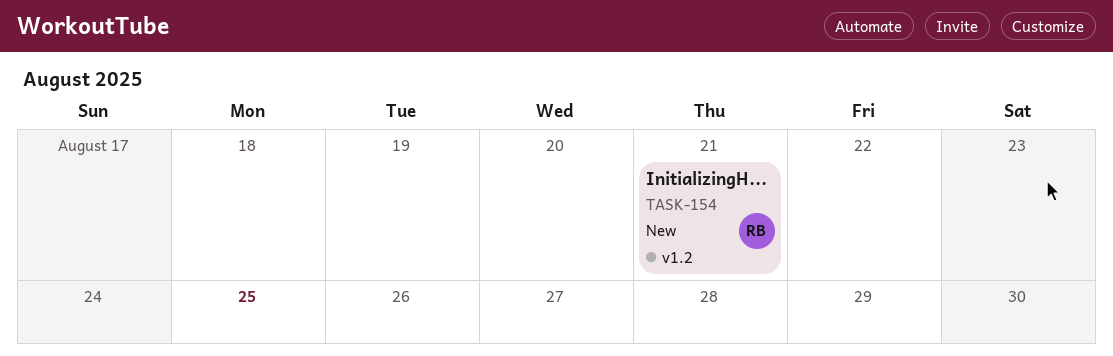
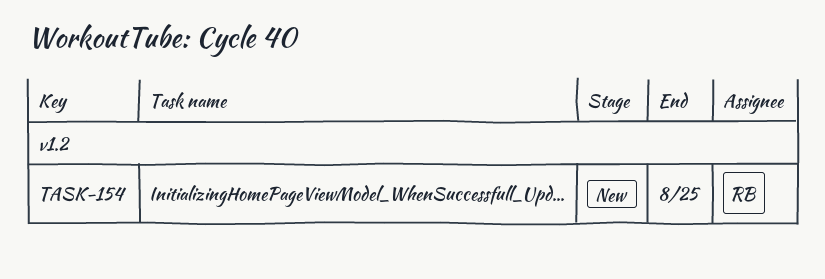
TASK-154, due: Aug 21 -> Aug 25

